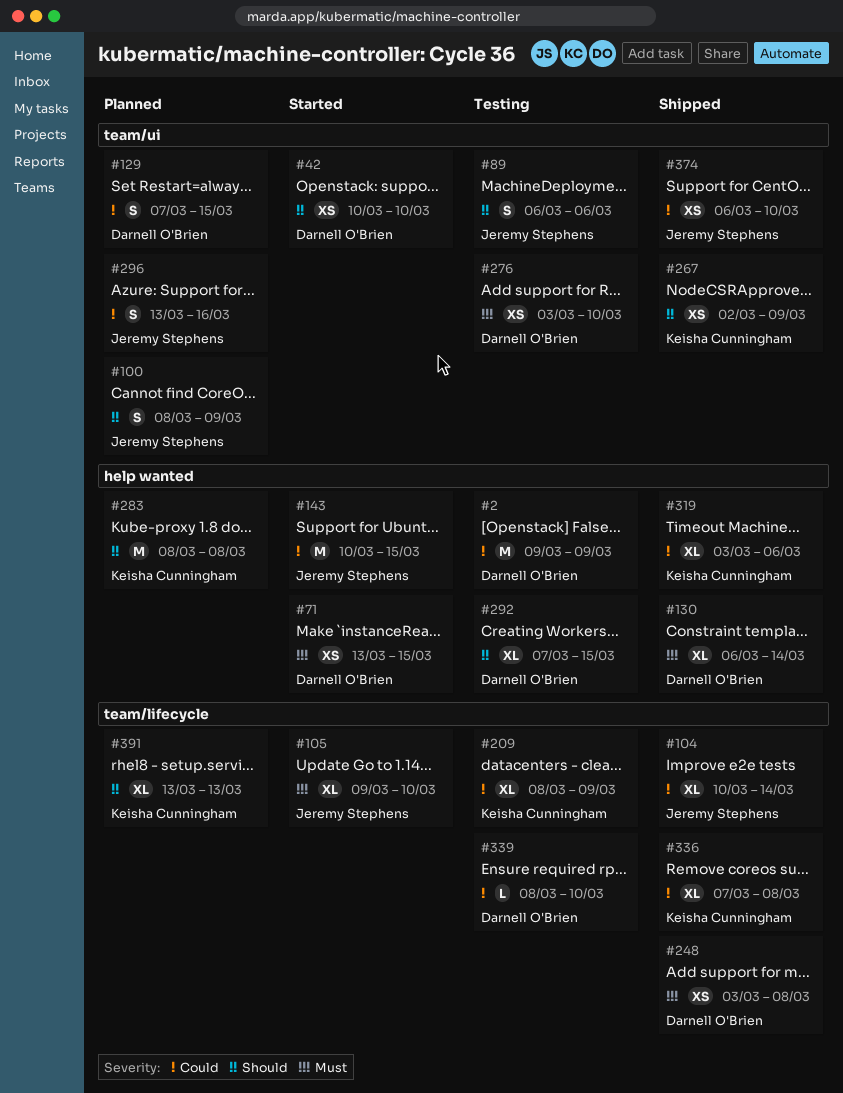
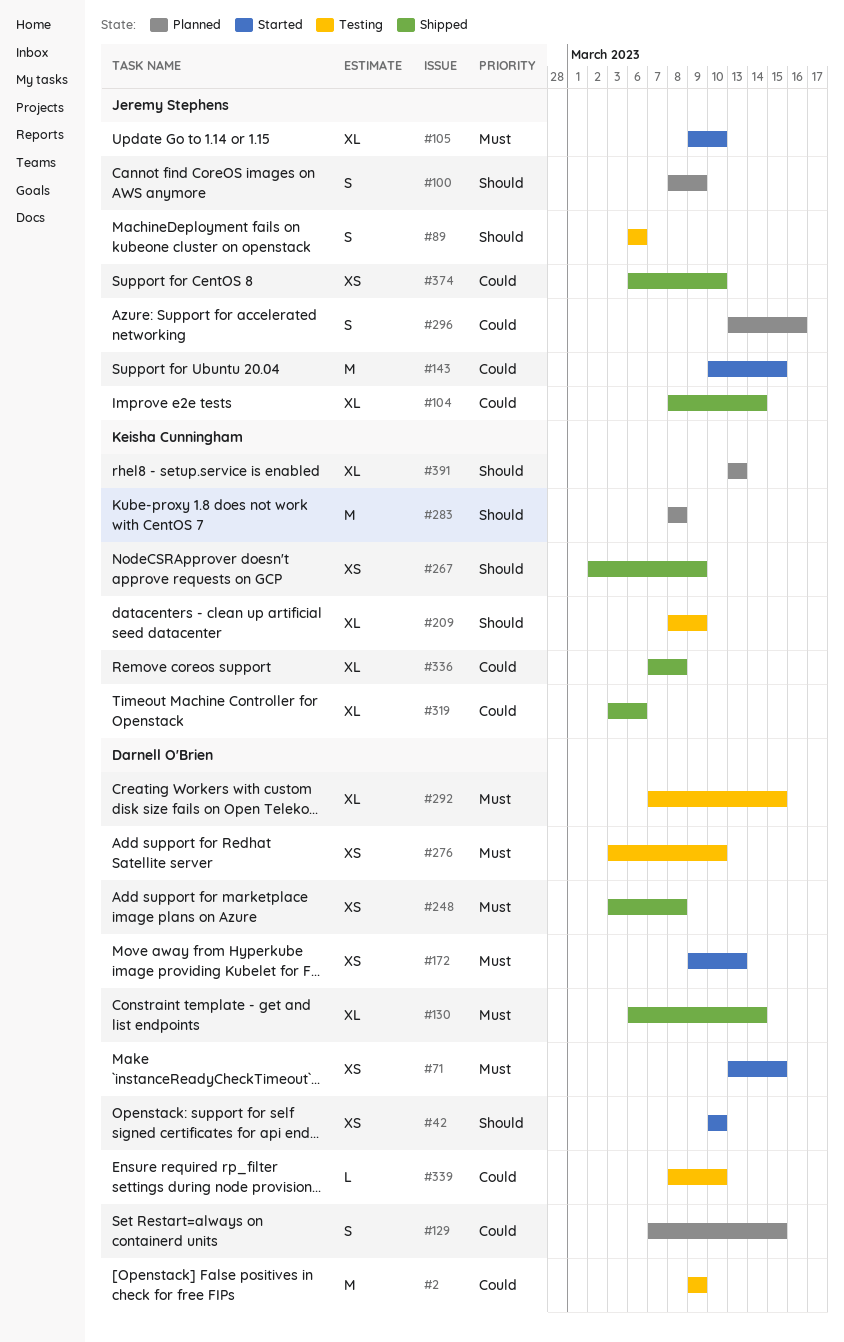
#104, start: Mar 10 -> Mar 8
#172: none -> present
#209, priority: Could -> Should
#292, priority: Should -> Must

